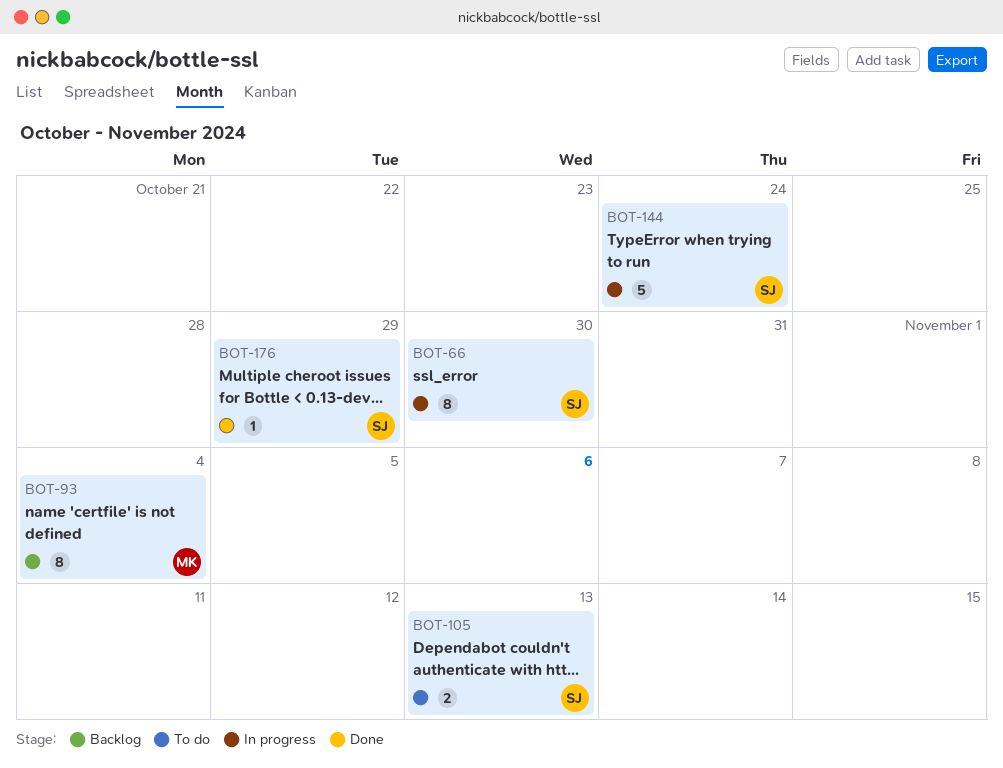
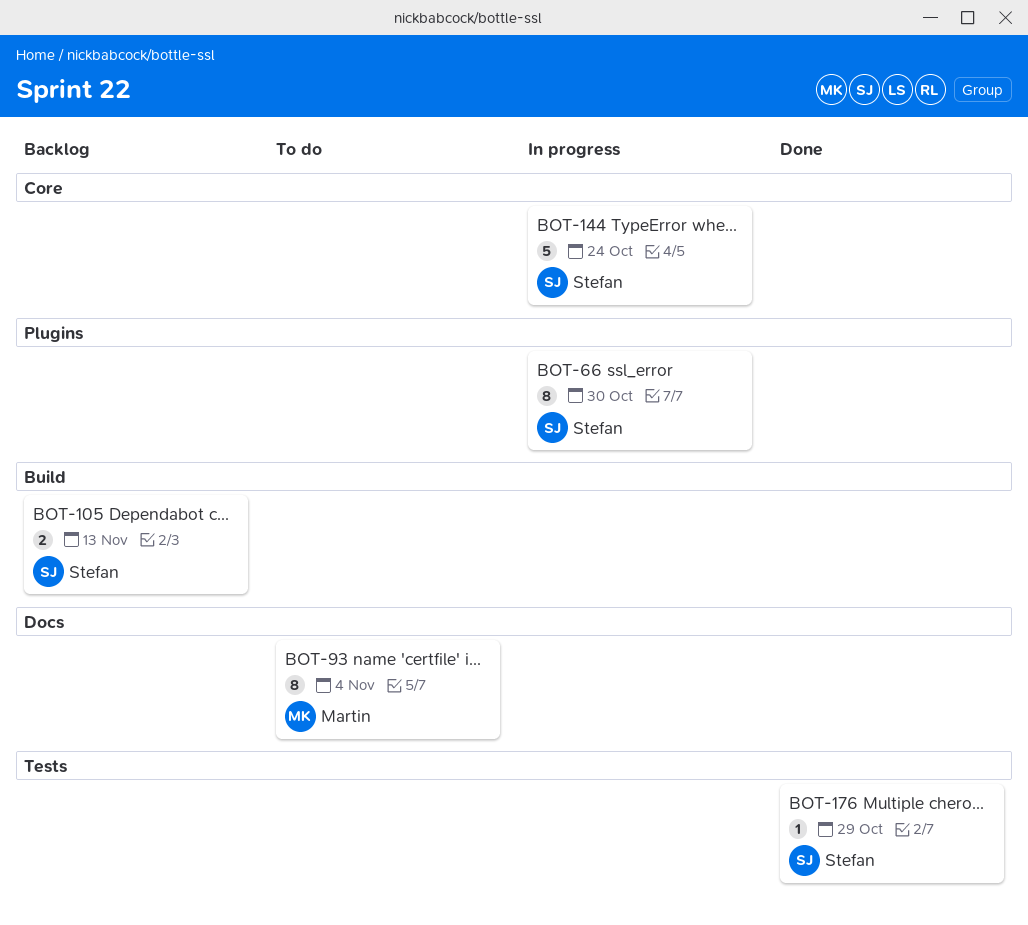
BOT-93, status: Backlog -> To do
BOT-105, status: To do -> Backlog

